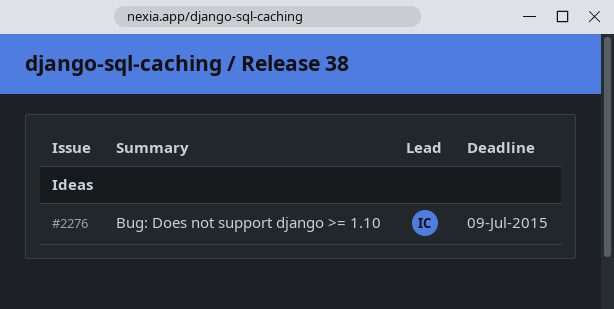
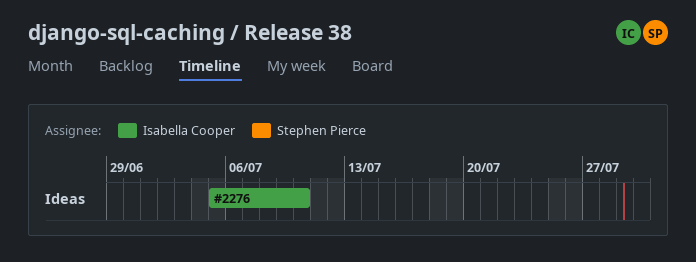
#2276, due: Jul 9 -> Jul 10

